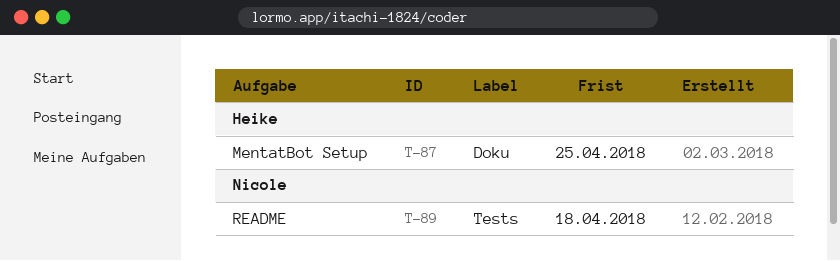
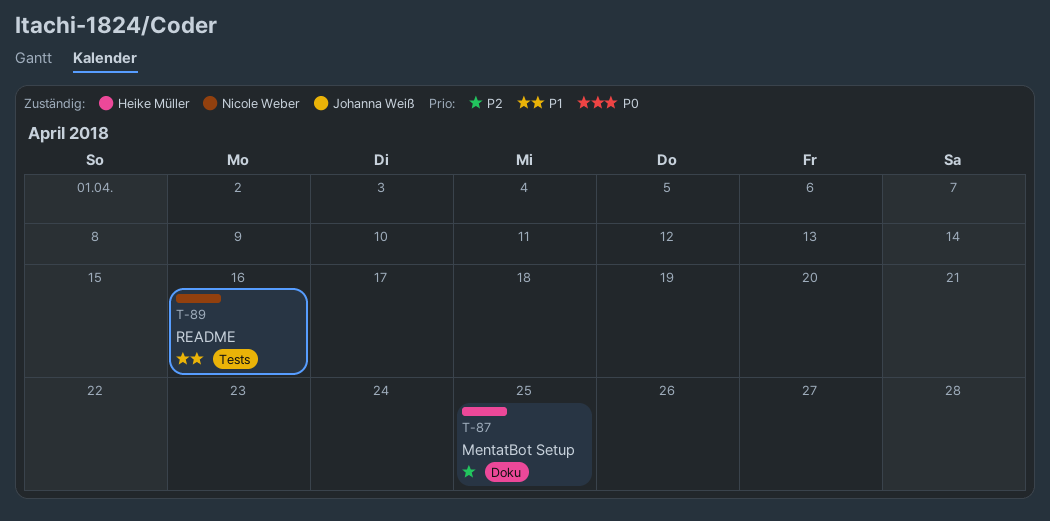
T-89, due: Apr 18 -> Apr 16

